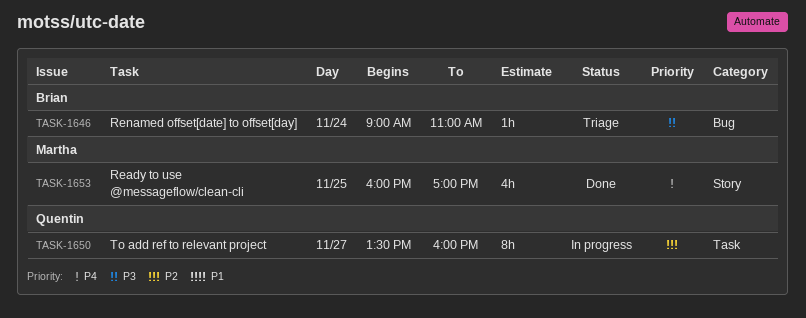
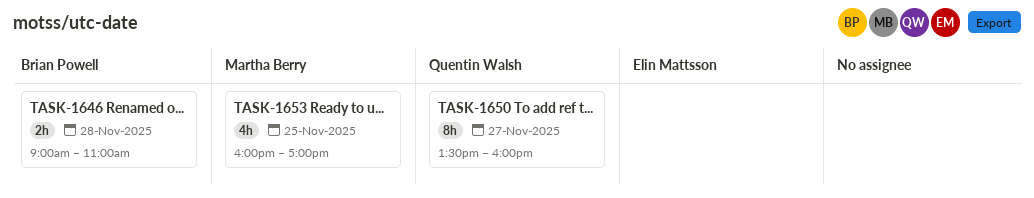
TASK-1646, estimate: 1h -> 2h
TASK-1646, day: Nov 24 -> Nov 28

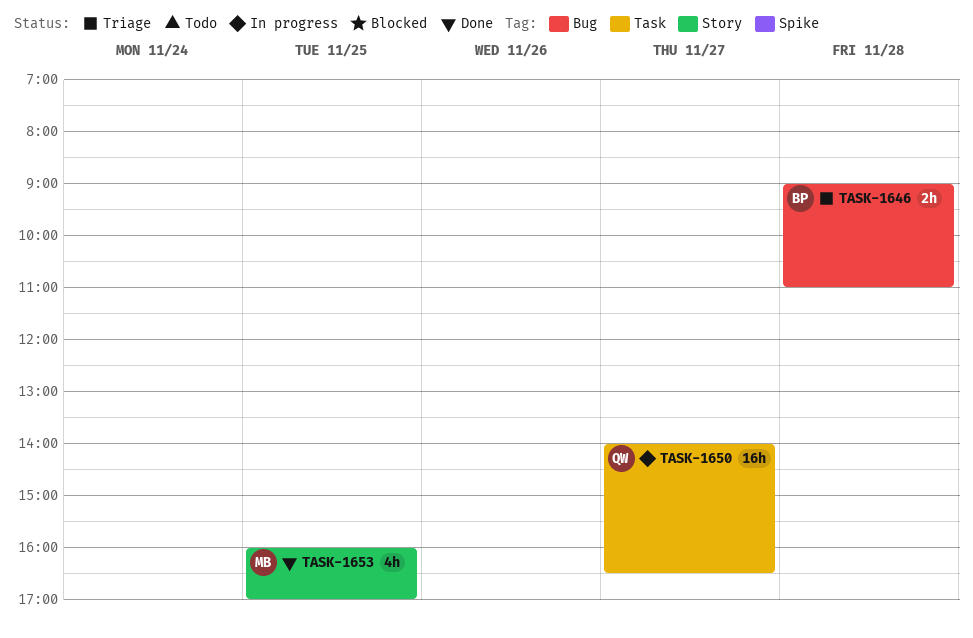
TASK-1650, estimate: 8h -> 16h
TASK-1650, begins: 13:30 -> 14:00
TASK-1650, ends: 16:00 -> 16:30

